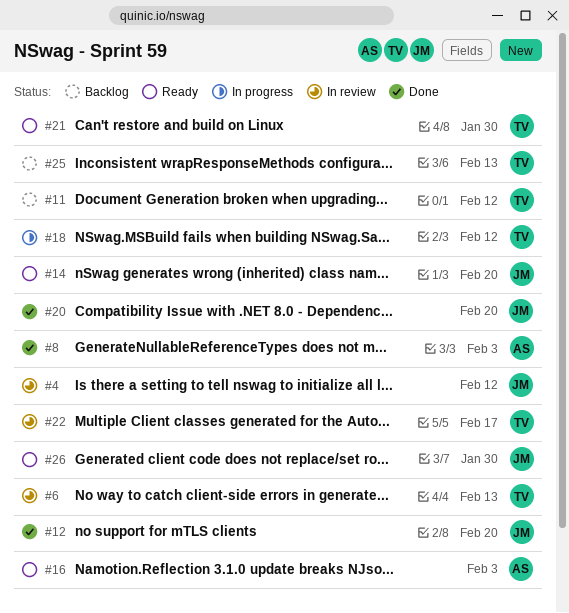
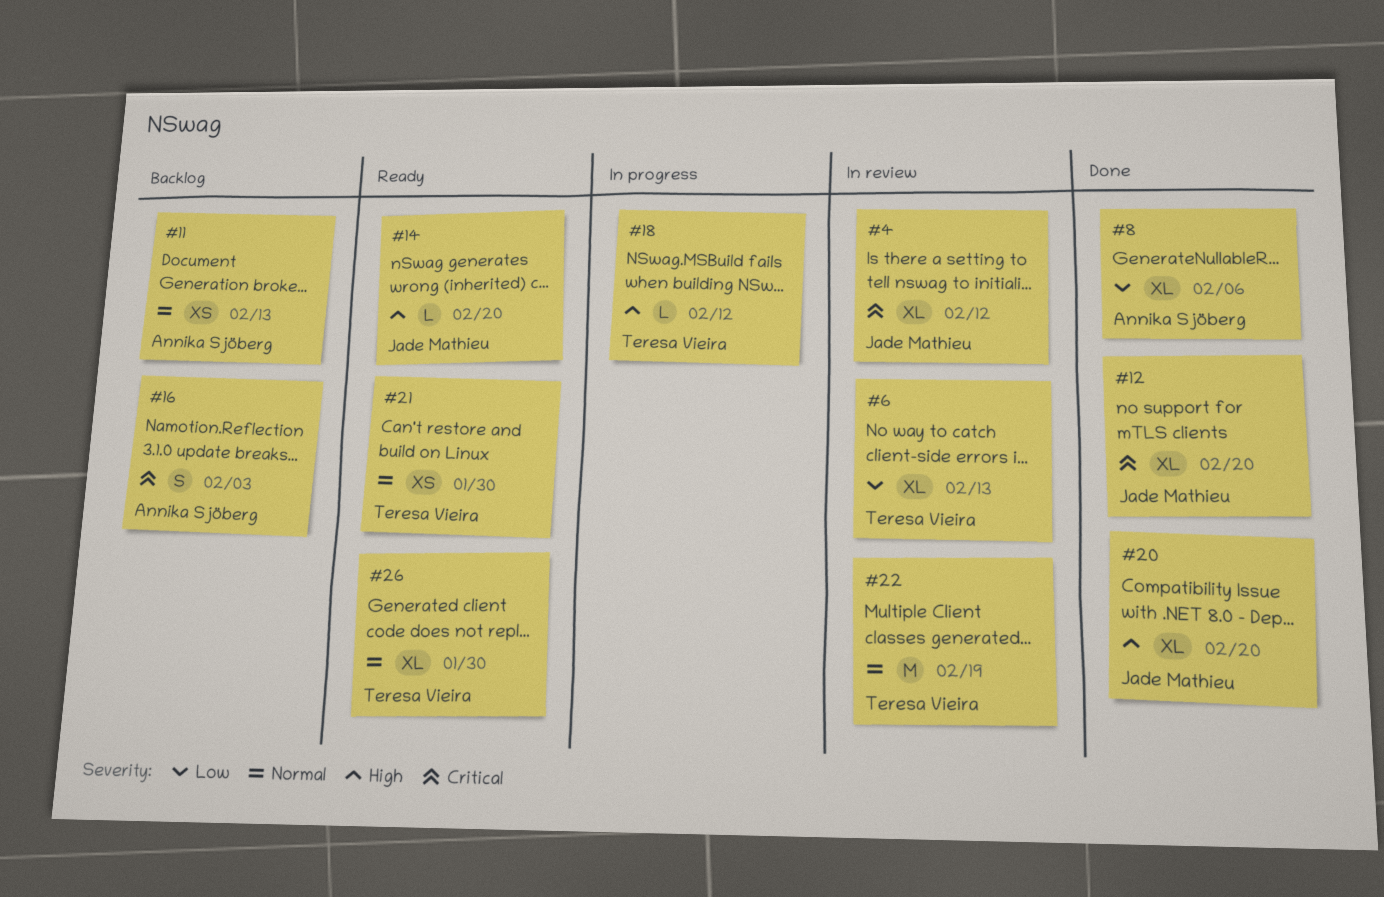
#8, due: Feb 3 -> Feb 6
#11, owner: Teresa Vieira -> Annika Sjöberg
#11, due: Feb 12 -> Feb 13
#16, status: Ready -> Backlog
#22, due: Feb 17 -> Feb 19
#25: present -> none
#26, owner: Jade Mathieu -> Teresa Vieira

